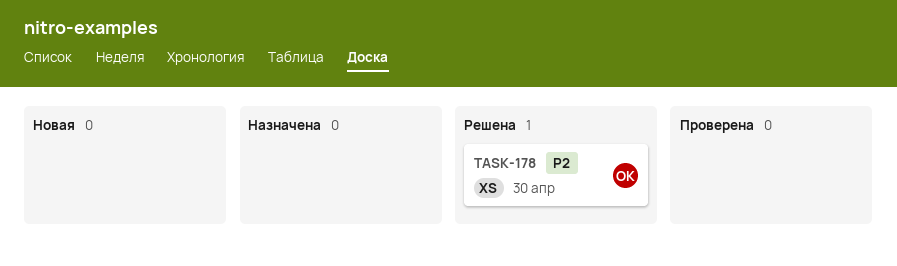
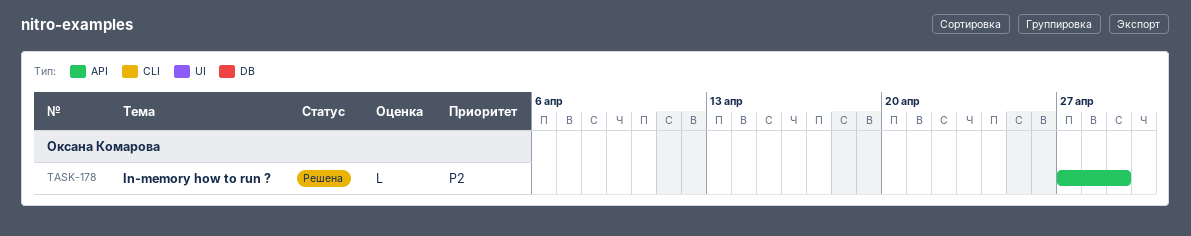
TASK-178, estimate: XS -> L
TASK-178, due: Apr 30 -> Apr 29

